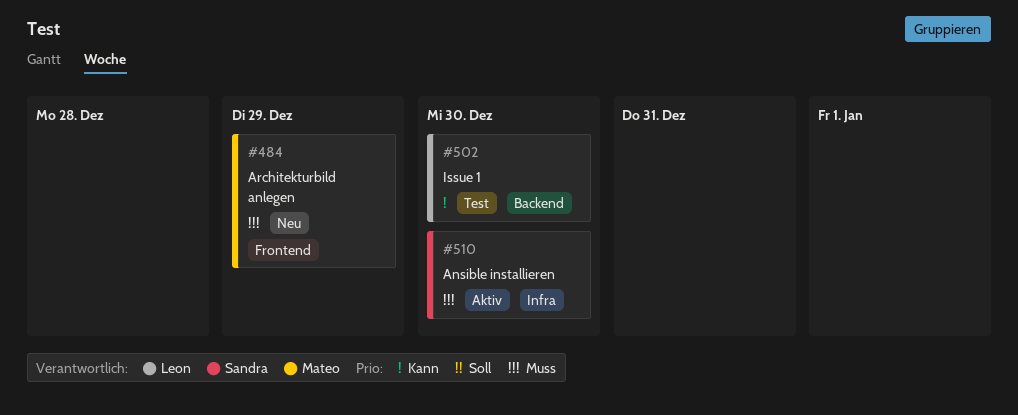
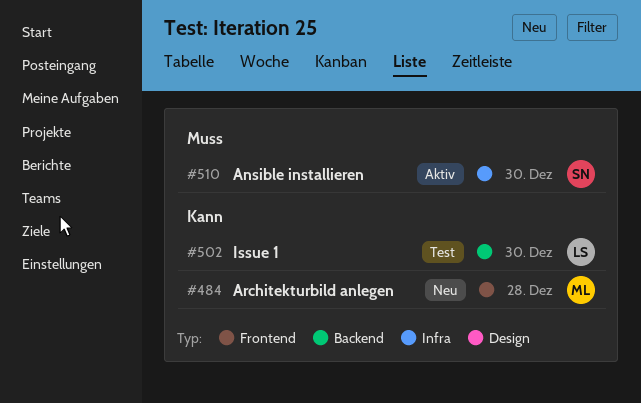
#484, priority: Muss -> Kann
#484, due: Dec 29 -> Dec 28

